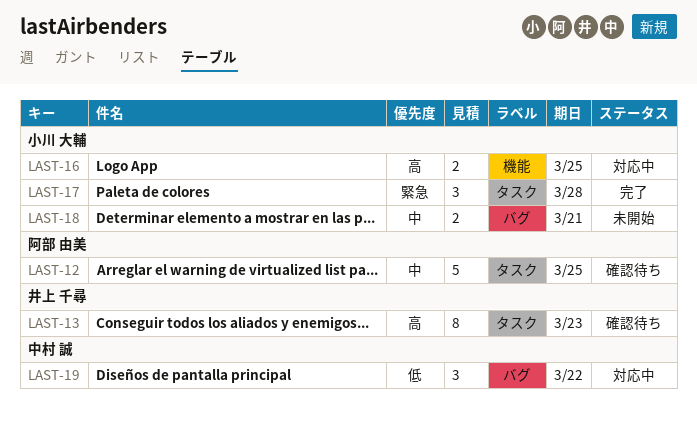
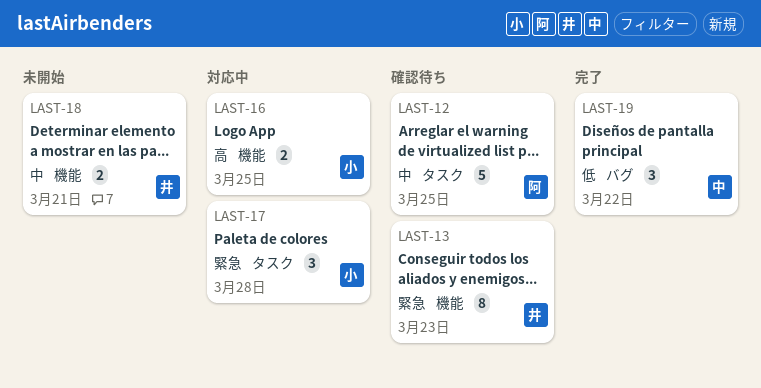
LAST-13, priority: 高 -> 緊急
LAST-13, label: タスク -> 機能
LAST-17, status: 完了 -> 対応中
LAST-18, owner: 小川 大輔 -> 井上 千尋
LAST-18, label: バグ -> 機能
LAST-19, status: 対応中 -> 完了

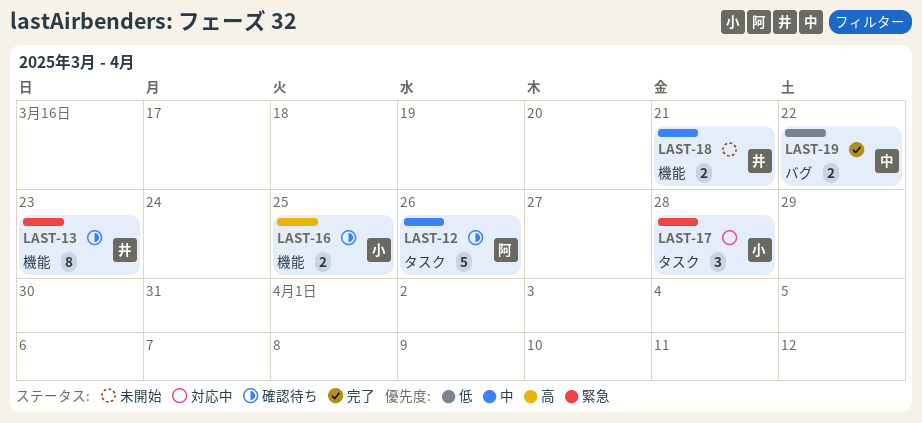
LAST-12, due: Mar 25 -> Mar 26
LAST-16, status: 対応中 -> 確認待ち
LAST-19, estimate: 3 -> 2

